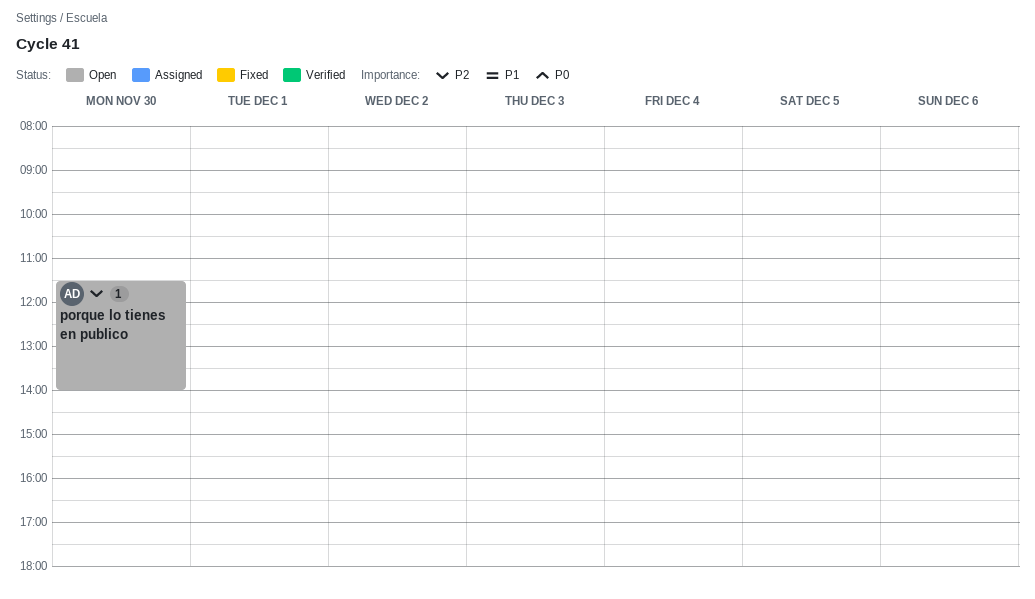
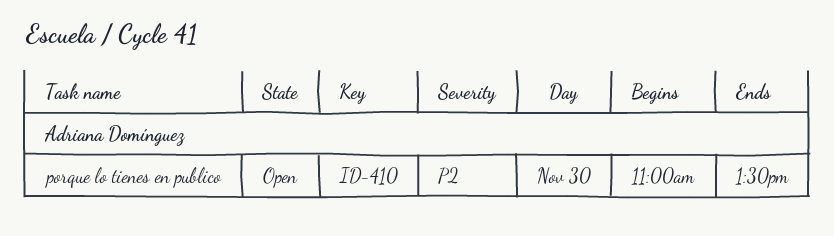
porque lo tienes en publico, begins: 11:30 -> 11:00
porque lo tienes en publico, ends: 14:00 -> 13:30

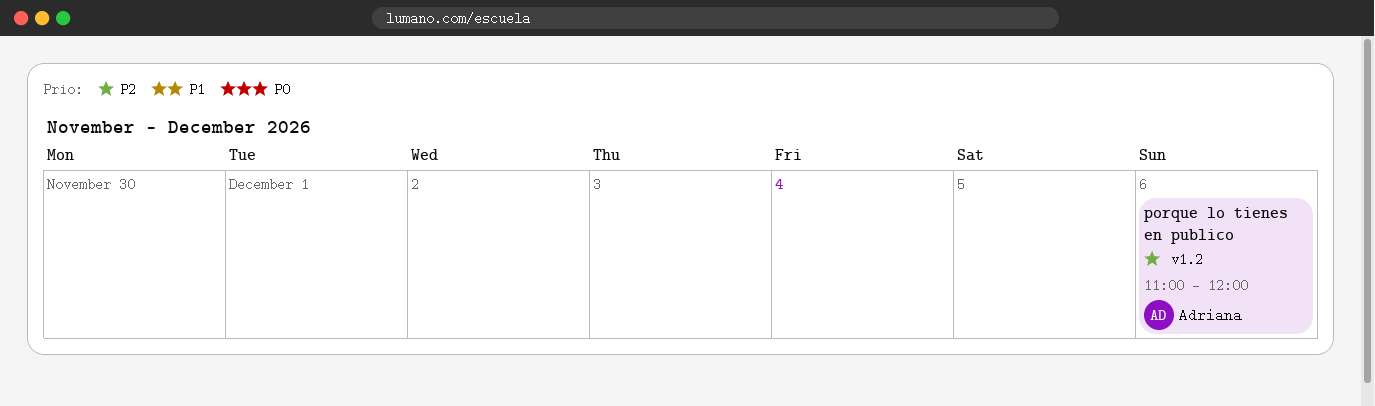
porque lo tienes en publico, day: Nov 30 -> Dec 6
porque lo tienes en publico, ends: 13:30 -> 12:00

